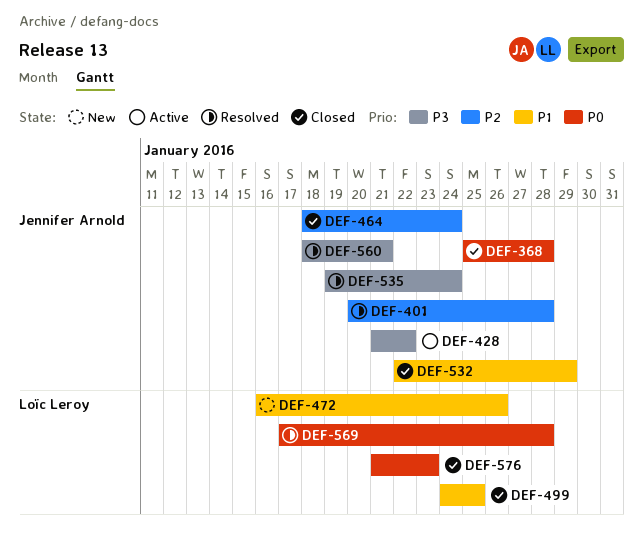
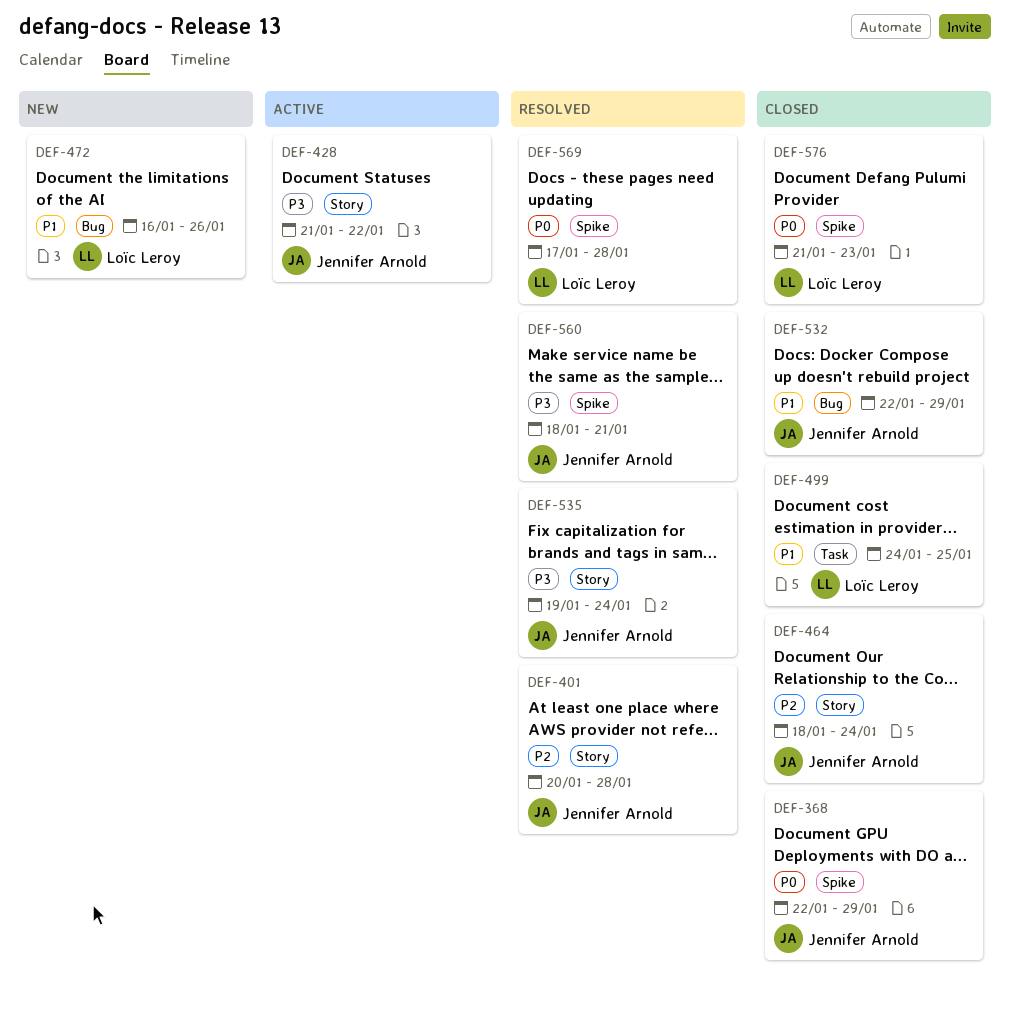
DEF-368, start: Jan 25 -> Jan 22
DEF-368, due: Jan 28 -> Jan 29

